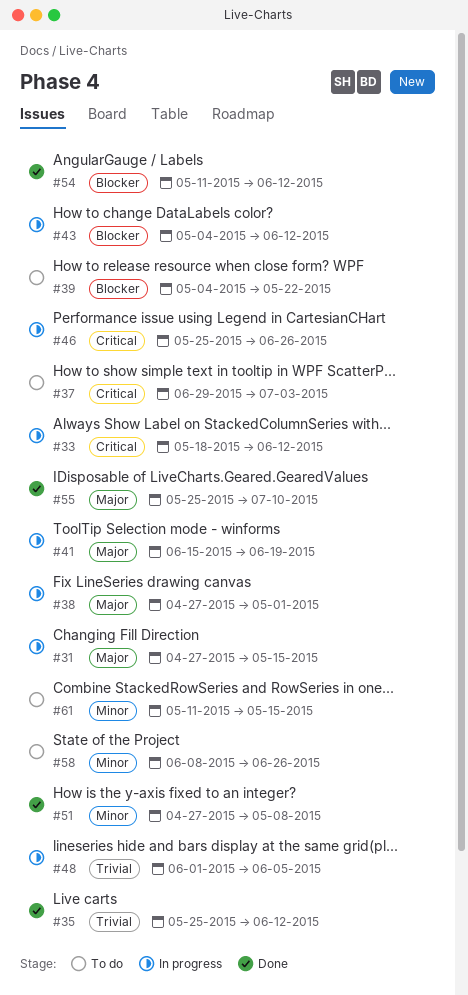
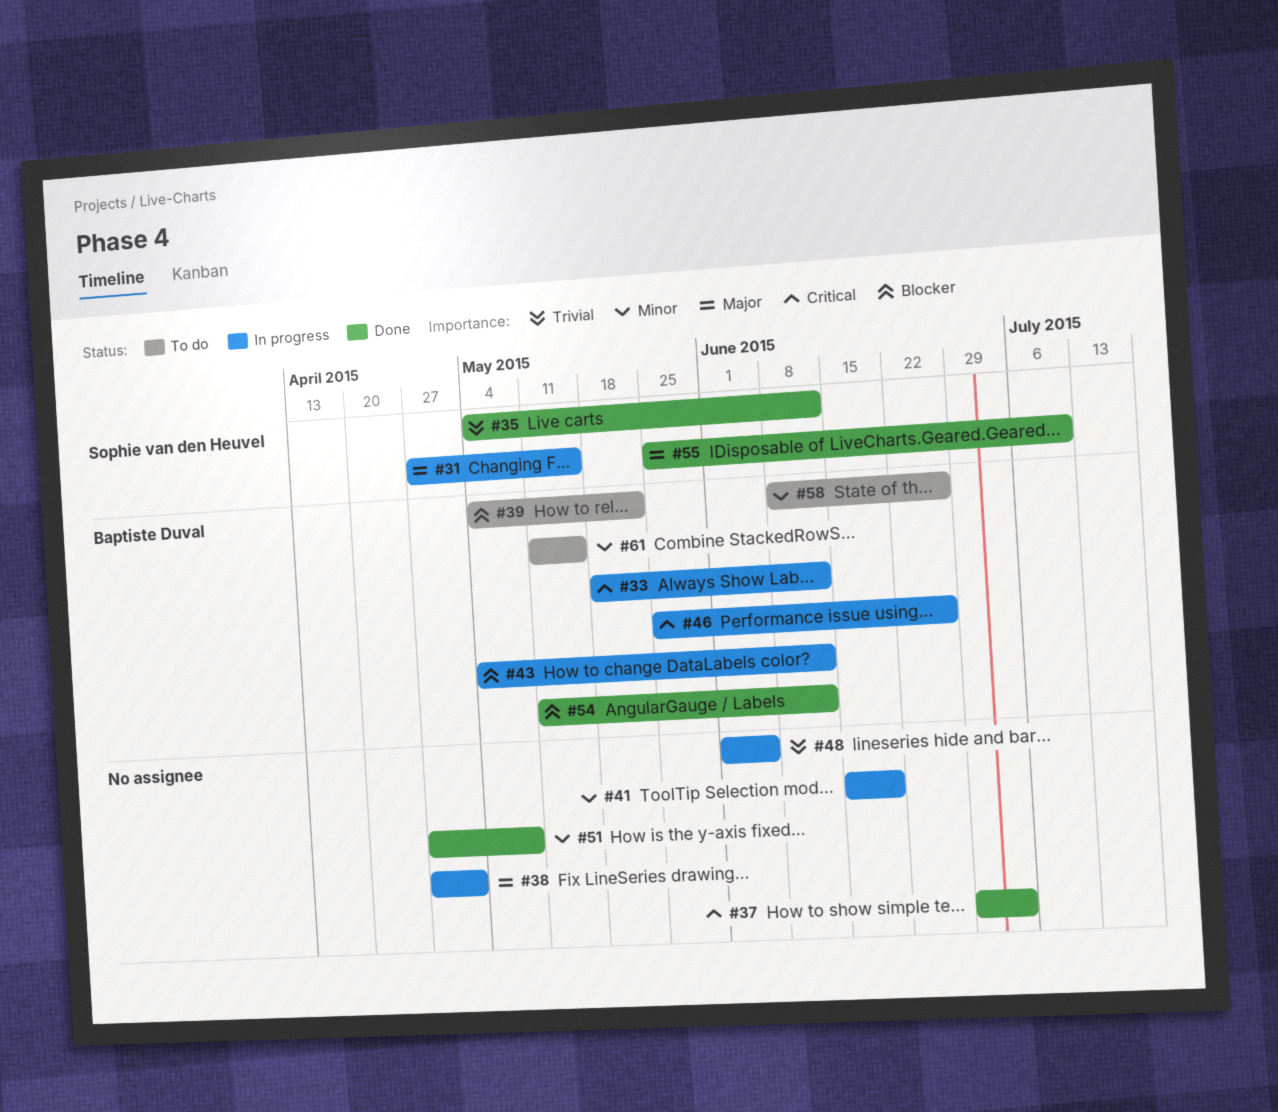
#35, start: May 25 -> May 4
#37, status: To do -> Done
#41, priority: Major -> Minor

